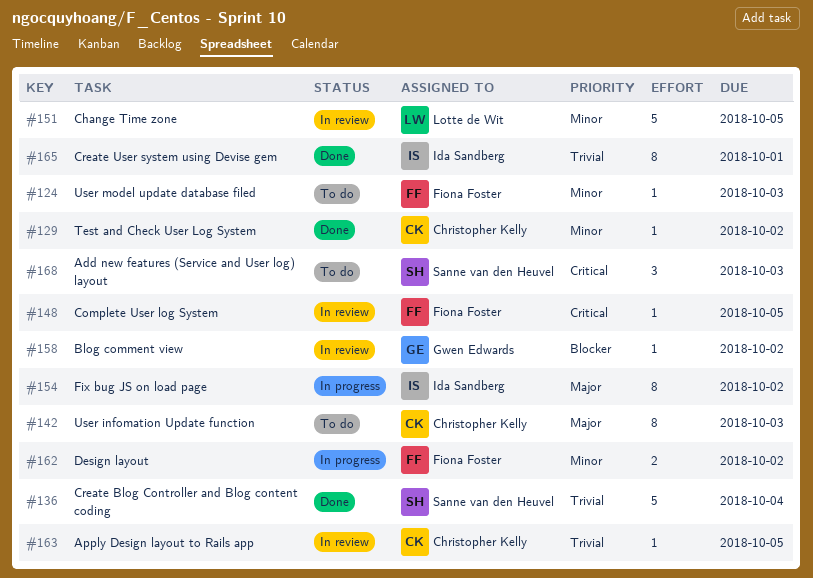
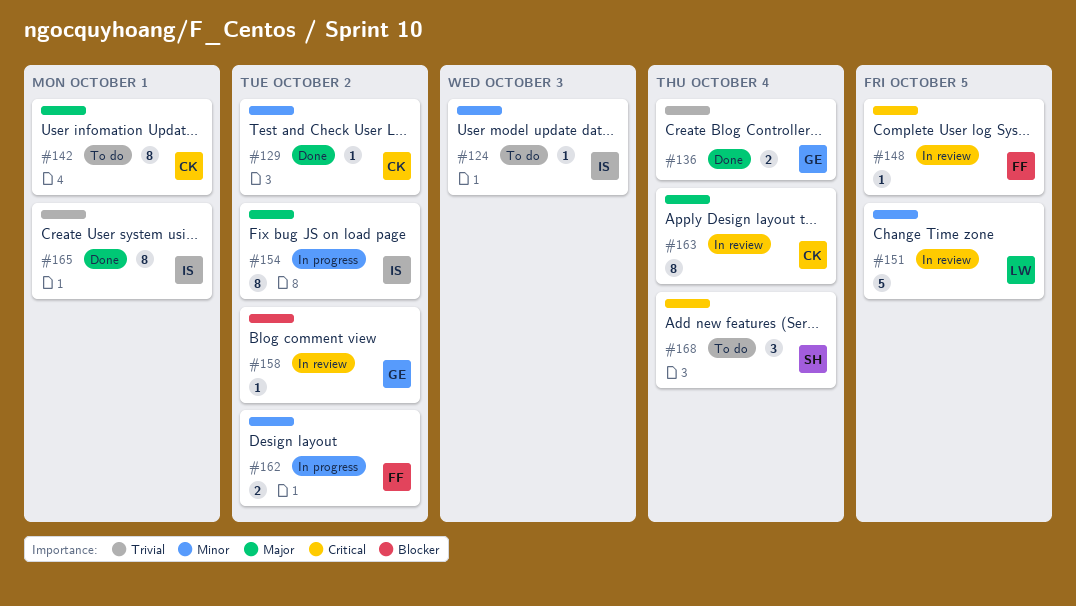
#124, owner: Fiona Foster -> Ida Sandberg
#136, owner: Sanne van den Heuvel -> Gwen Edwards
#136, estimate: 5 -> 2
#142, due: Oct 3 -> Oct 1
#163, priority: Trivial -> Major
#163, estimate: 1 -> 8
#163, due: Oct 5 -> Oct 4
#168, due: Oct 3 -> Oct 4

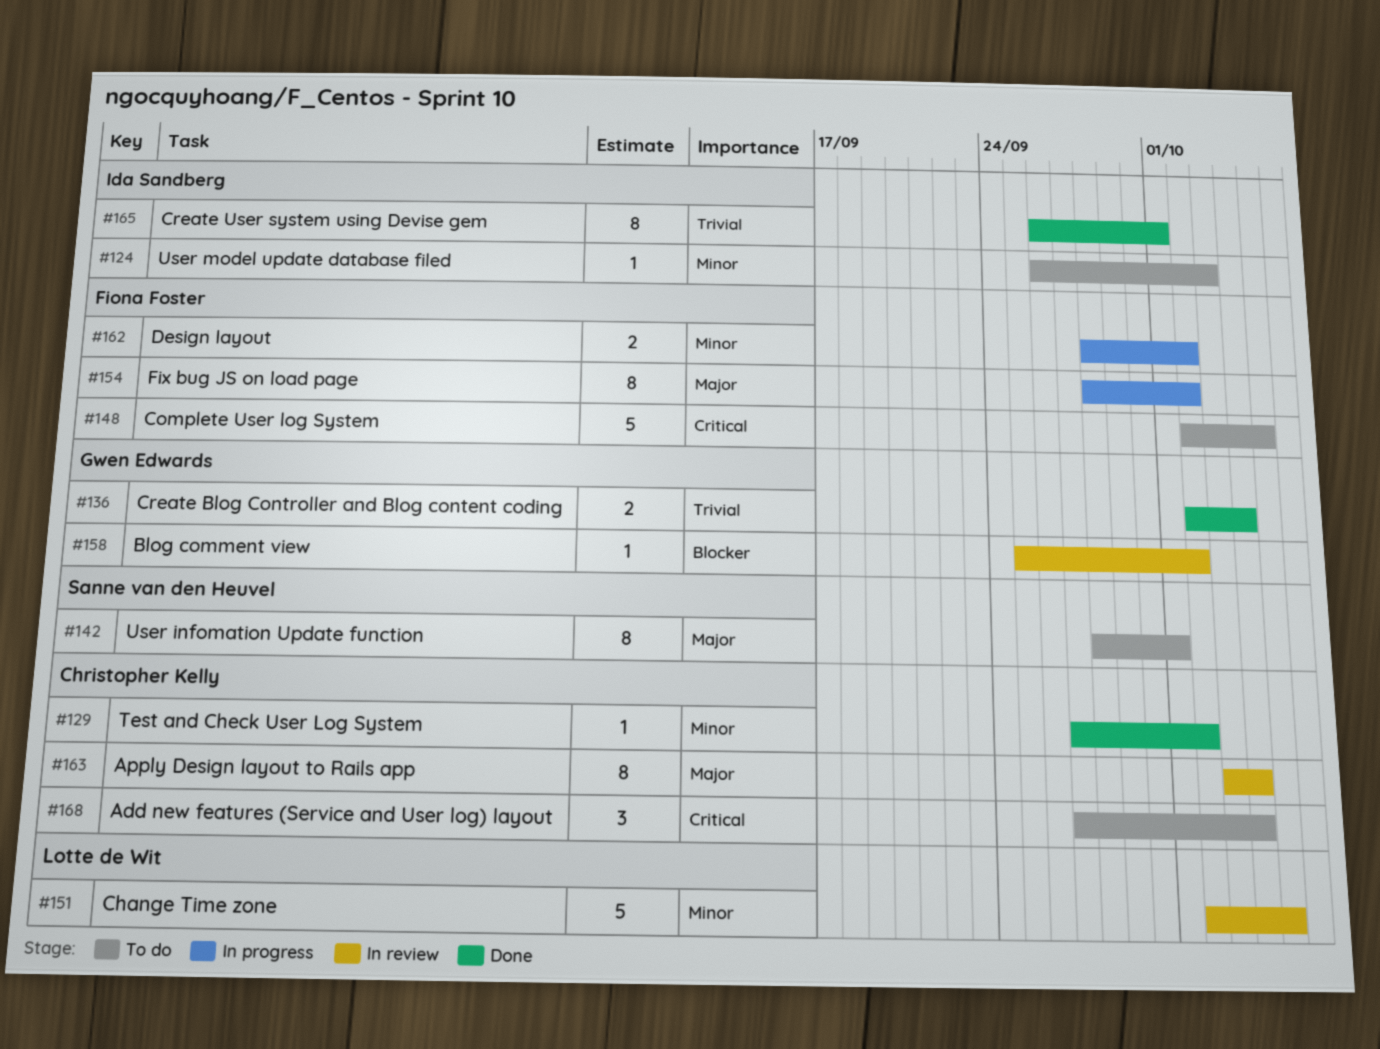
#142, owner: Christopher Kelly -> Sanne van den Heuvel
#148, status: In review -> To do
#148, estimate: 1 -> 5
#154, owner: Ida Sandberg -> Fiona Foster
#168, owner: Sanne van den Heuvel -> Christopher Kelly

